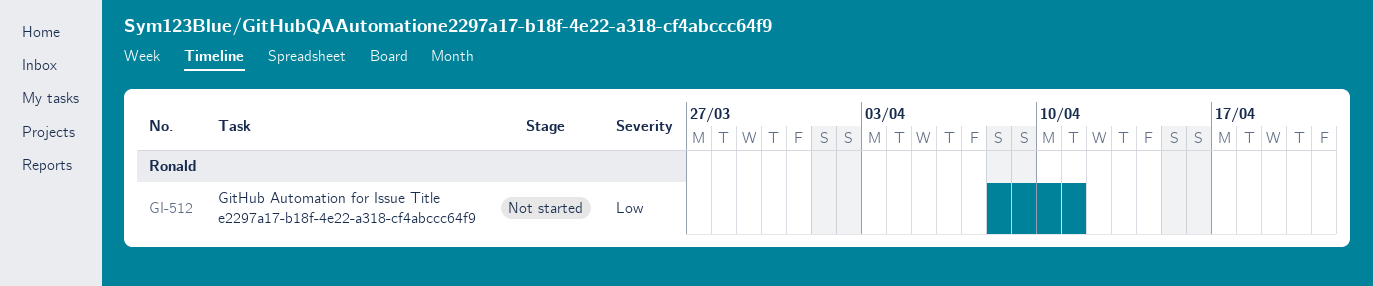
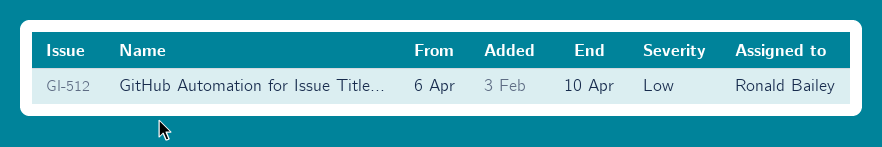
GI-512, start: Apr 8 -> Apr 6
GI-512, due: Apr 11 -> Apr 10

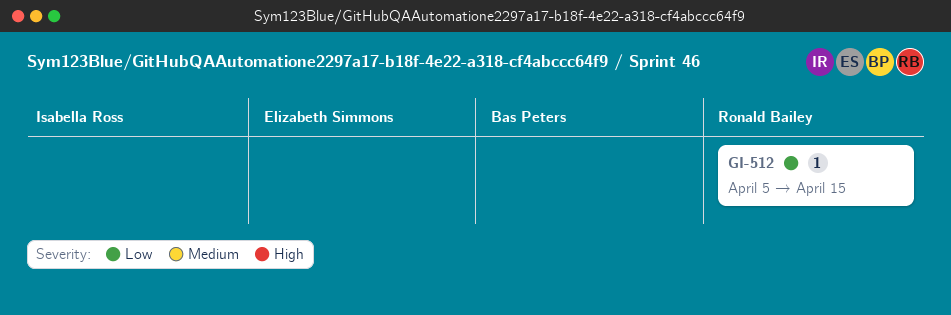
GI-512, start: Apr 6 -> Apr 5
GI-512, due: Apr 10 -> Apr 15

